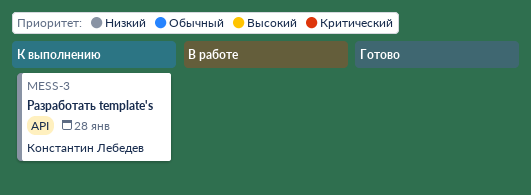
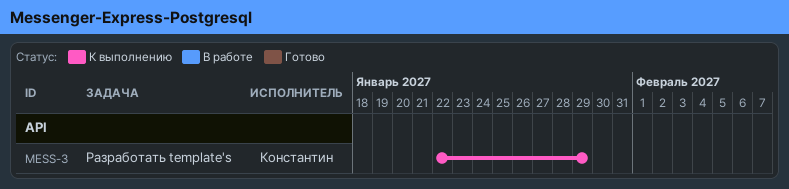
MESS-3, due: Jan 28 -> Jan 29

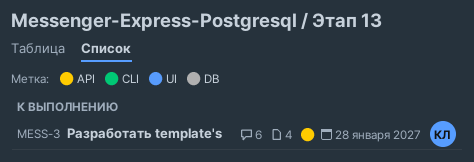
MESS-3, due: Jan 29 -> Jan 28

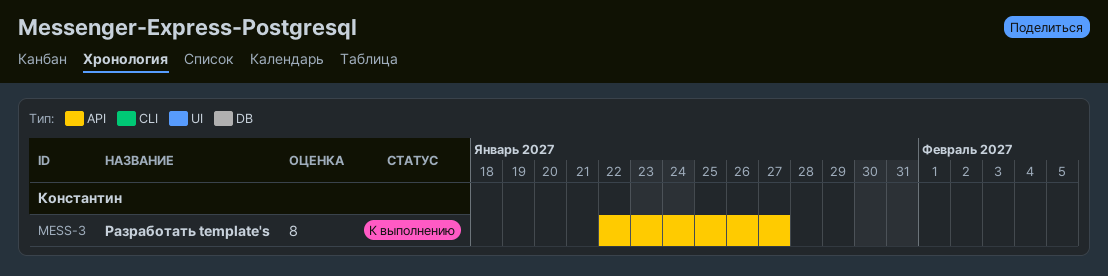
MESS-3, due: Jan 28 -> Jan 27

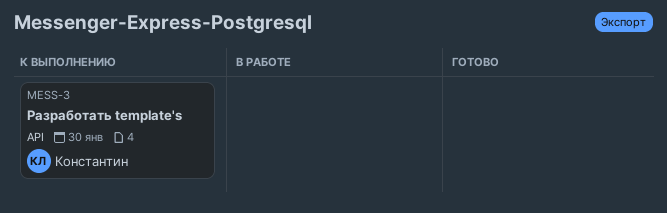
MESS-3, due: Jan 27 -> Jan 30

